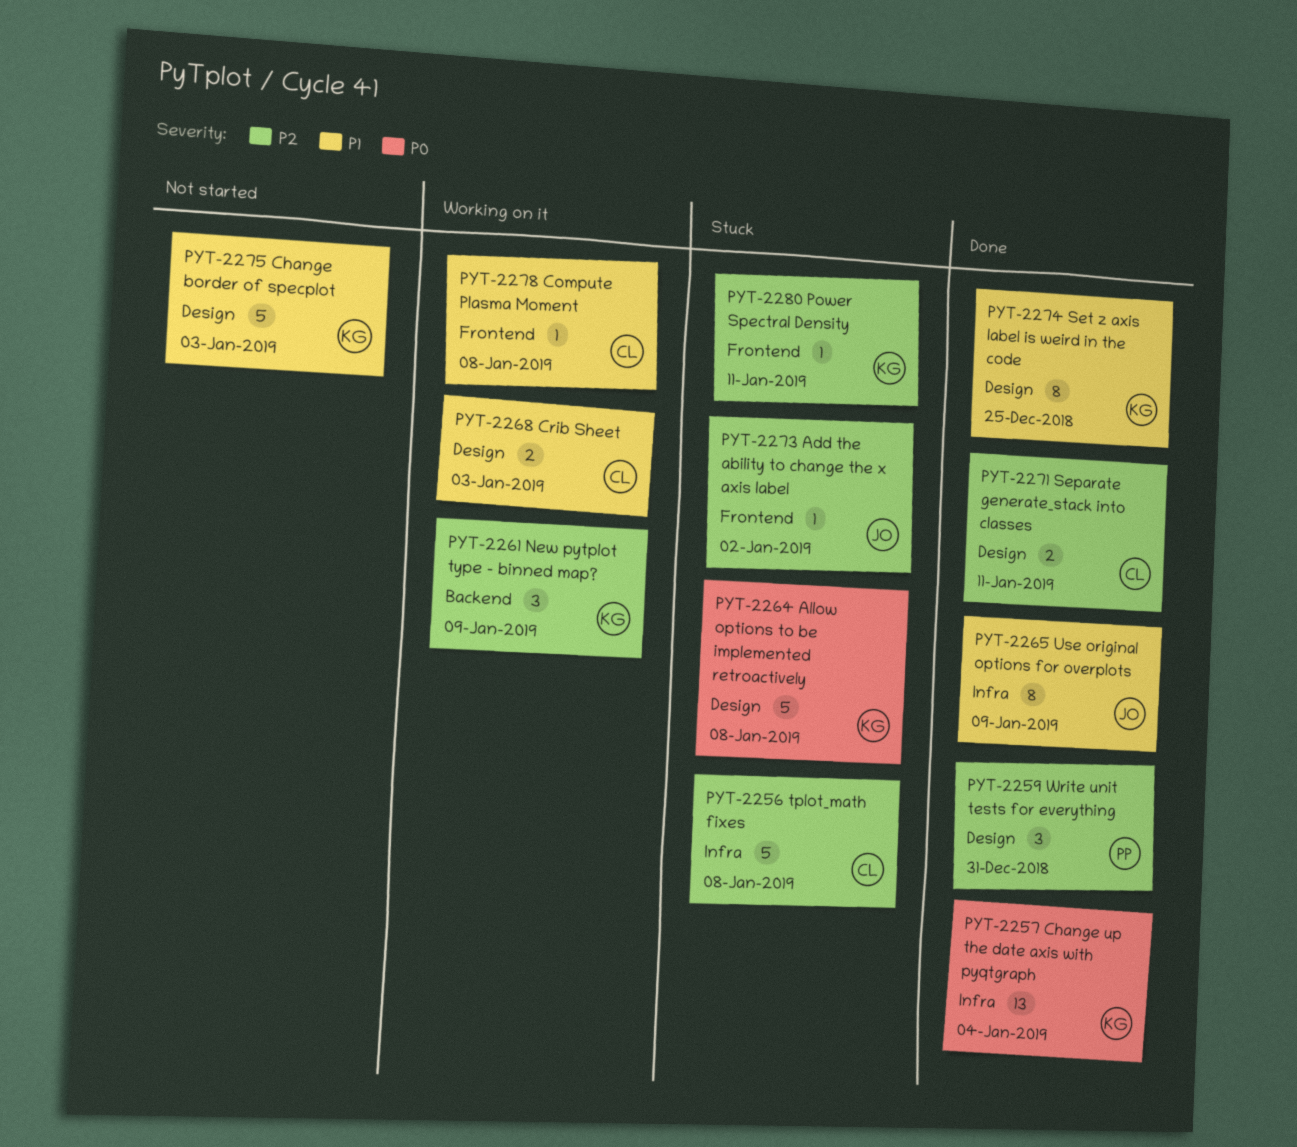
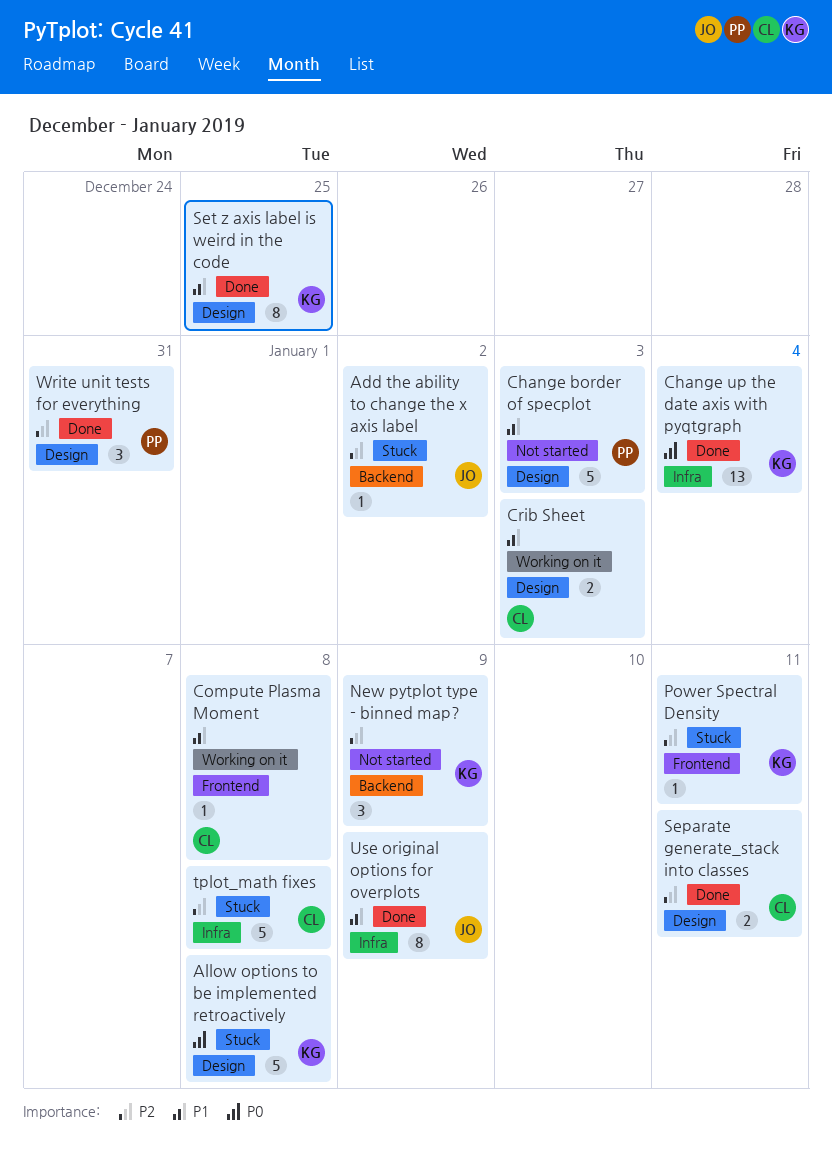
Add the ability to change the x axis label, label: Frontend -> Backend
Change border of specplot, owner: KG -> PP
New pytplot type - binned map?, status: Working on it -> Not started

